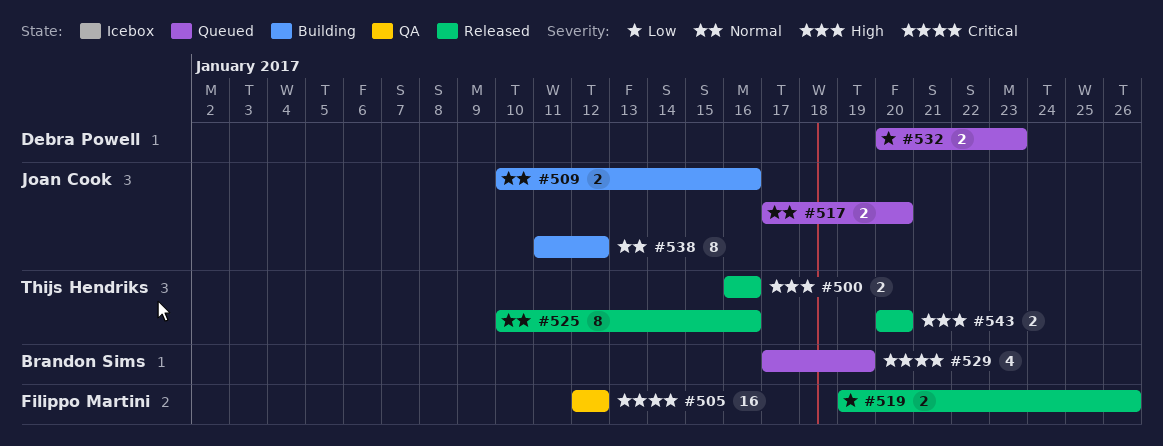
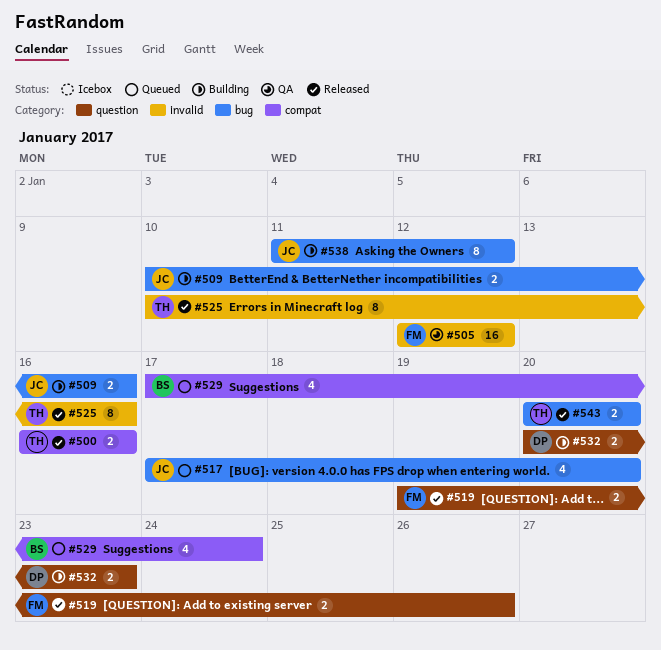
#517, estimate: 2 -> 4
#529, due: Jan 19 -> Jan 24
#532, status: Queued -> Building

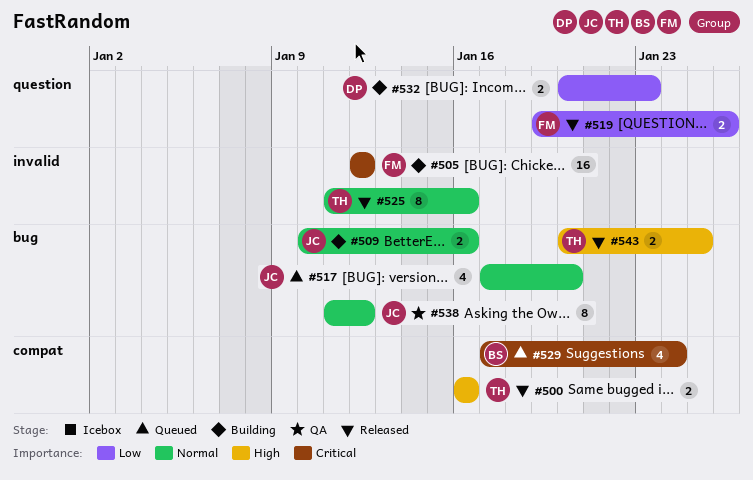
#505, status: QA -> Building
#525, start: Jan 10 -> Jan 11
#538, status: Building -> QA
#543, due: Jan 20 -> Jan 25

